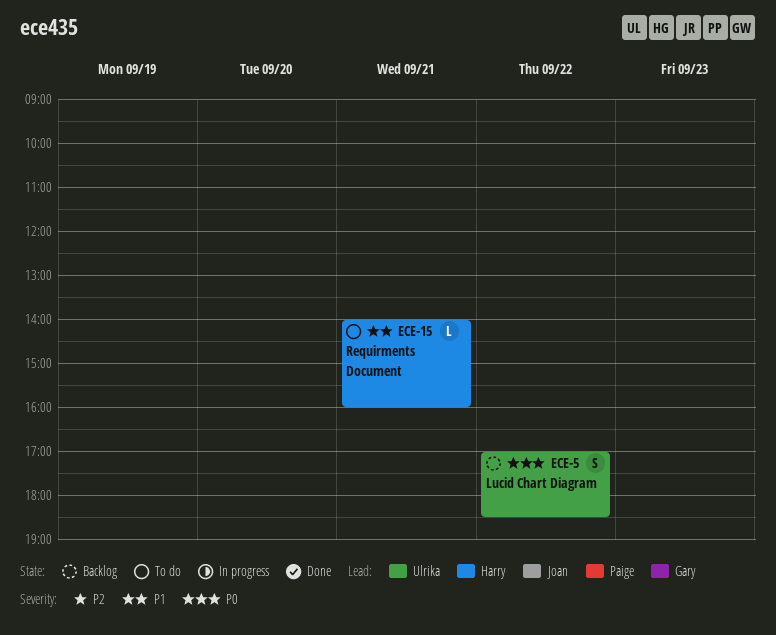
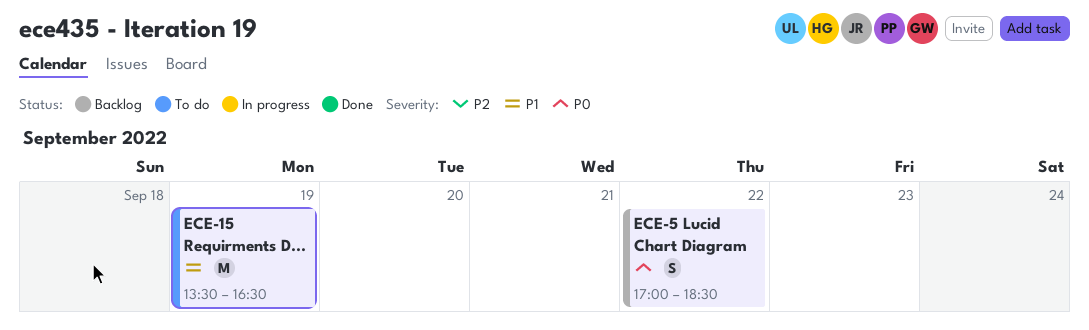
ECE-15, estimate: L -> M
ECE-15, day: Sep 21 -> Sep 19
ECE-15, begins: 14:00 -> 13:30
ECE-15, ends: 16:00 -> 16:30

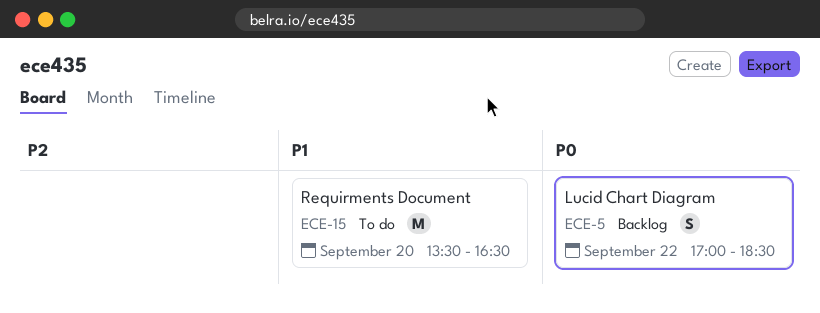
ECE-15, day: Sep 19 -> Sep 20

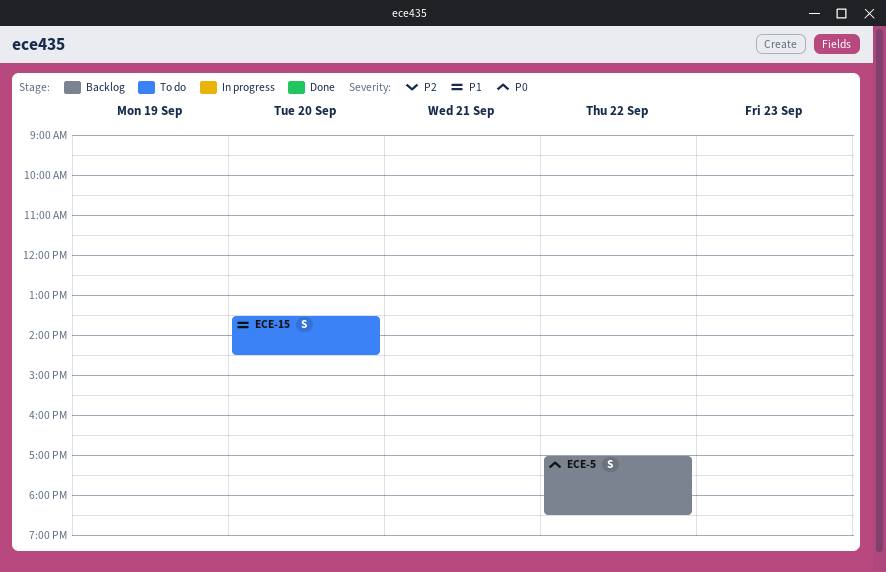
ECE-15, estimate: M -> S
ECE-15, ends: 16:30 -> 14:30

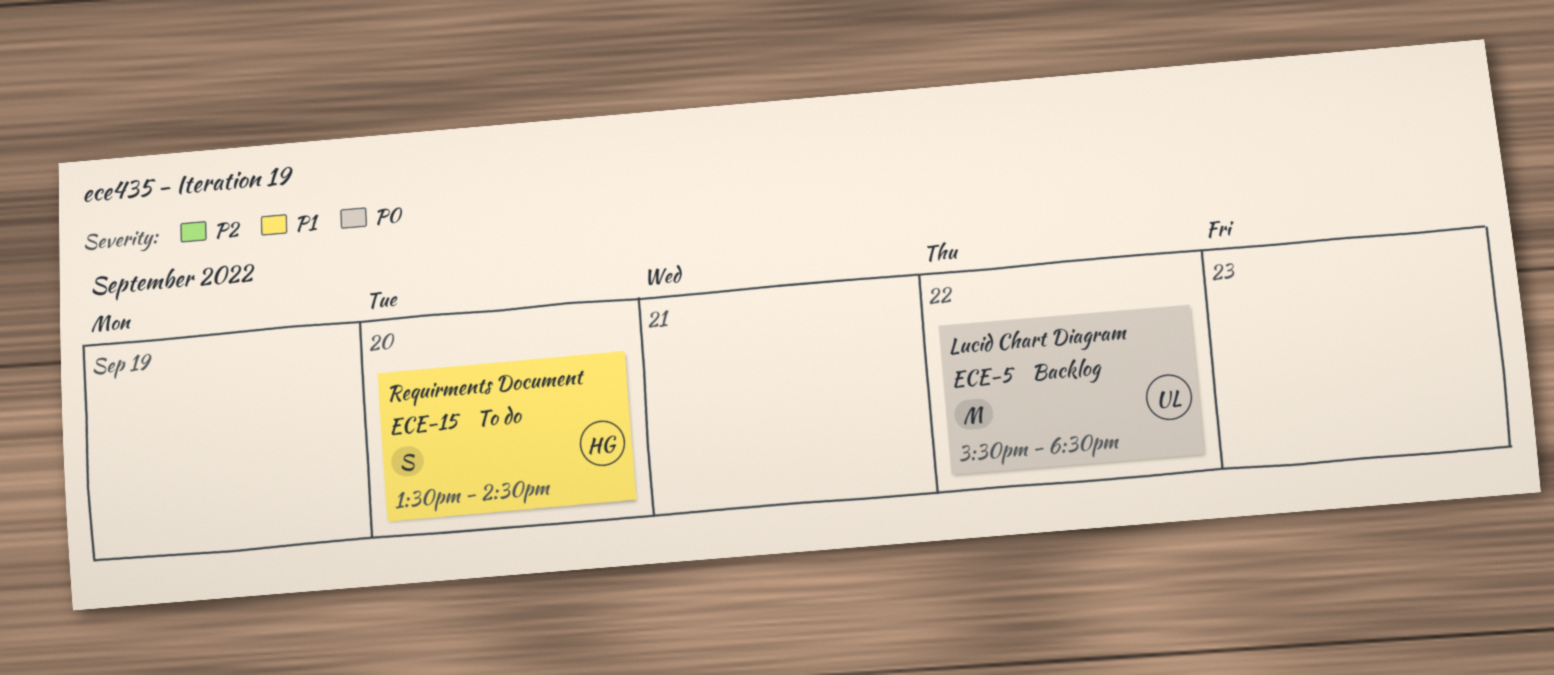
ECE-5, estimate: S -> M
ECE-5, begins: 17:00 -> 15:30

